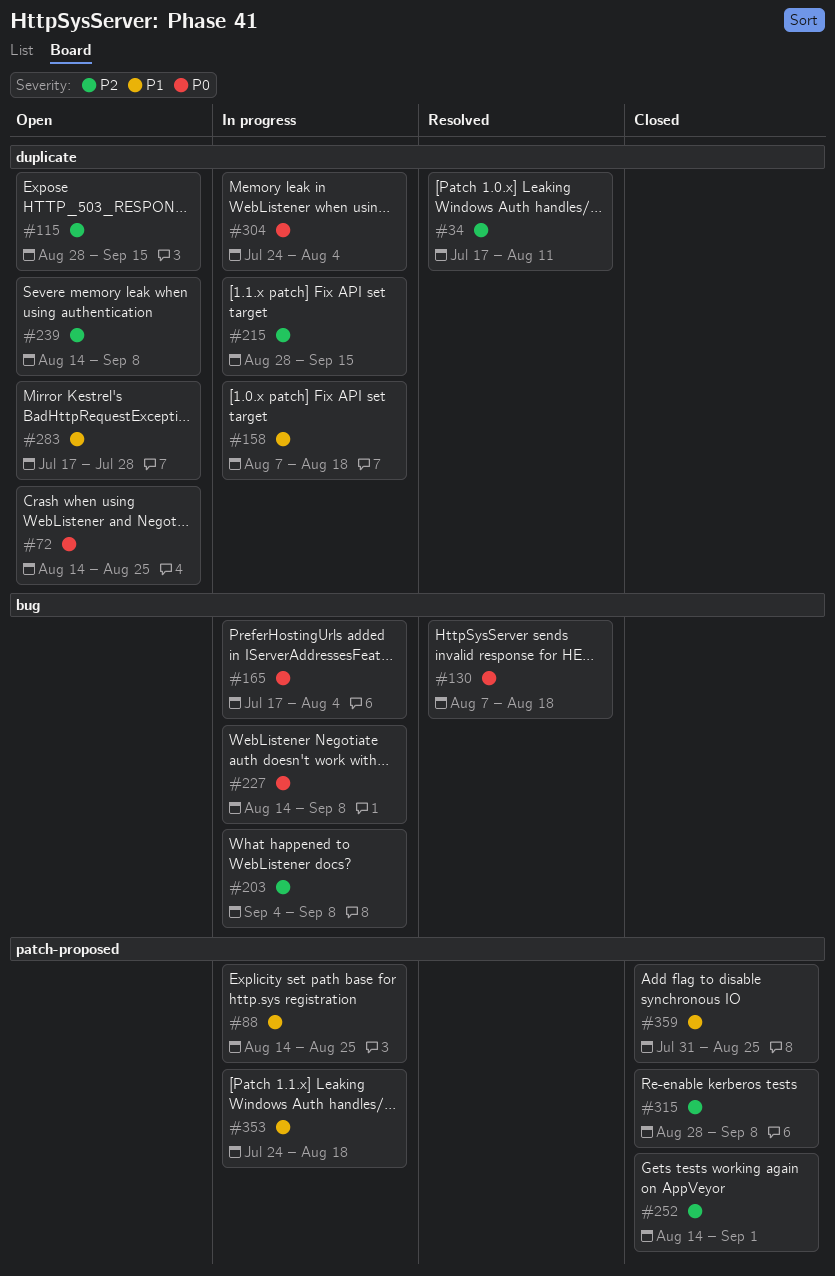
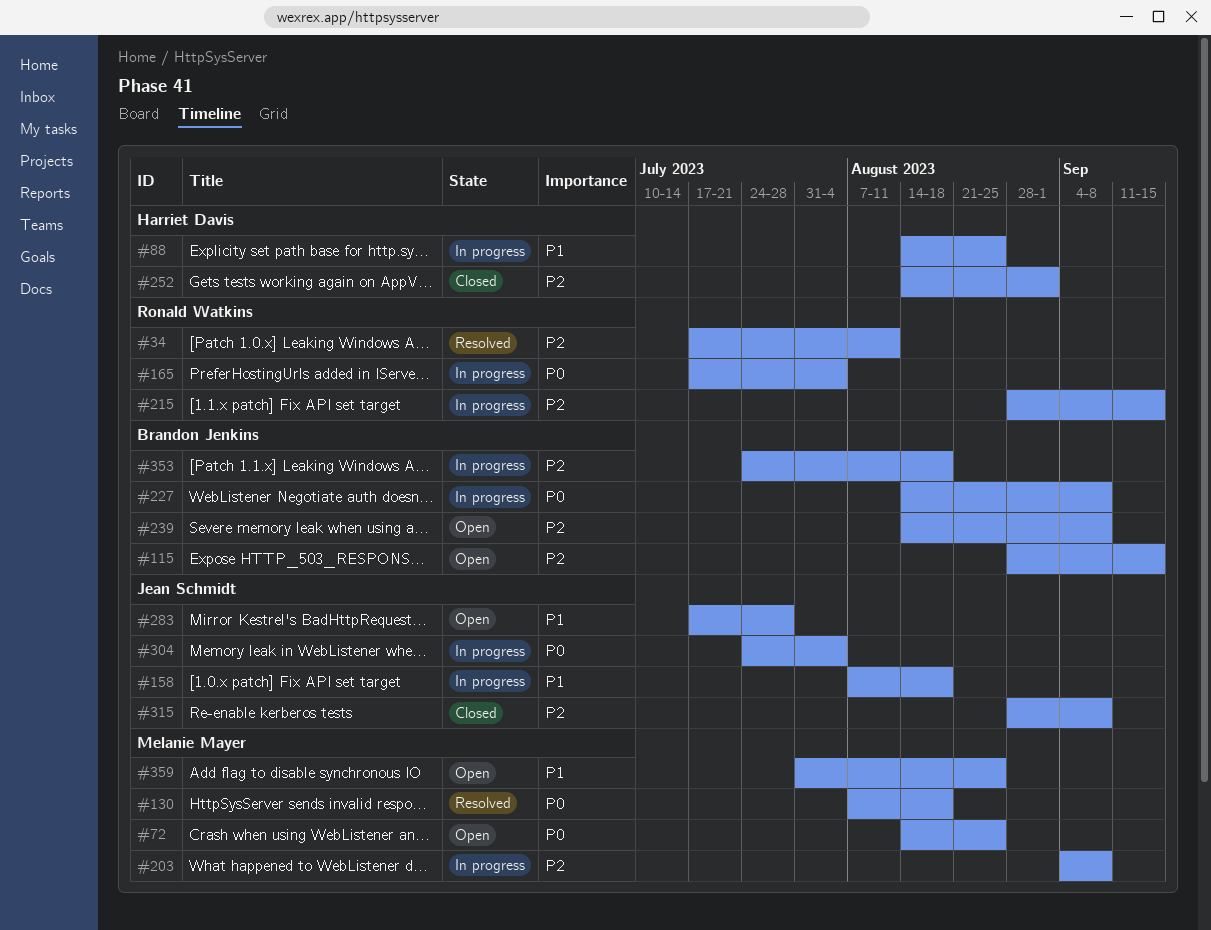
#353, priority: P1 -> P2
#359, status: Closed -> Open

